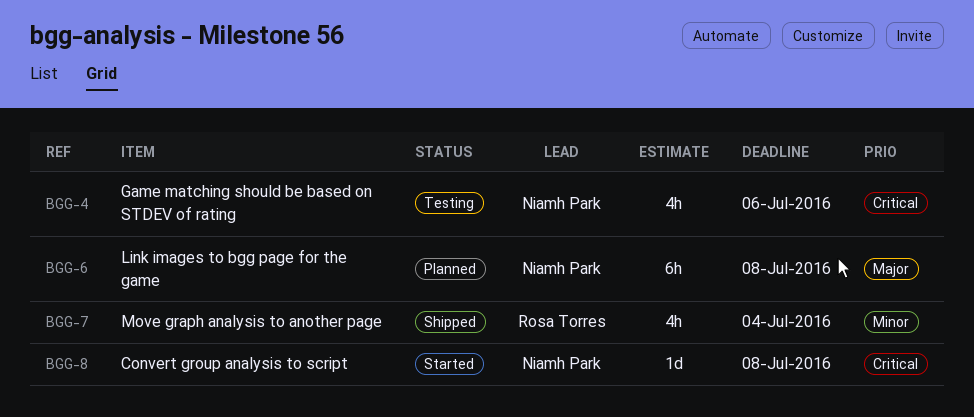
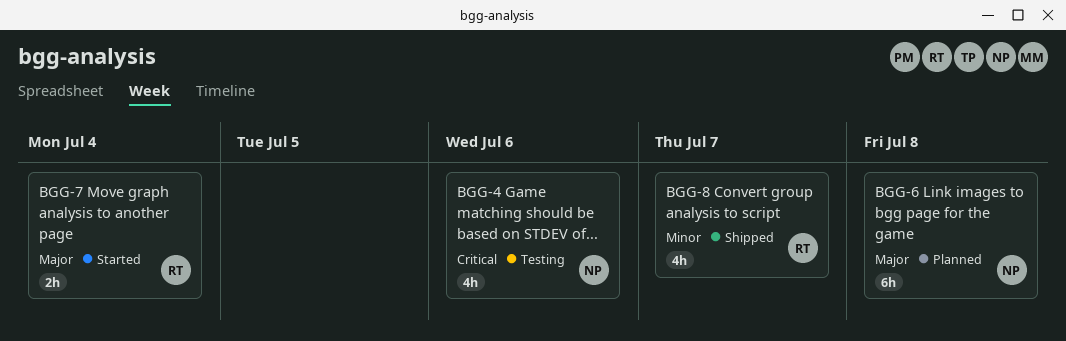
BGG-7, status: Shipped -> Started
BGG-7, priority: Minor -> Major
BGG-7, estimate: 4h -> 2h
BGG-8, status: Started -> Shipped
BGG-8, owner: Niamh Park -> Rosa Torres
BGG-8, priority: Critical -> Minor
BGG-8, estimate: 1d -> 4h
BGG-8, due: Jul 8 -> Jul 7

